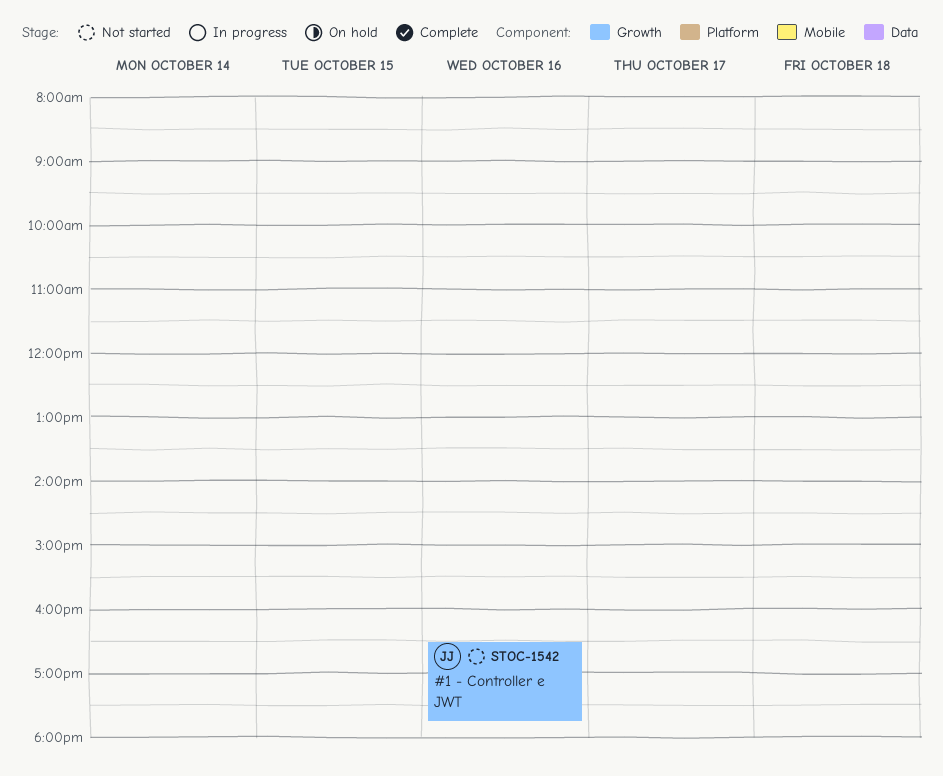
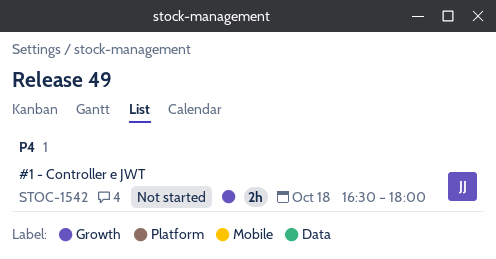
STOC-1542, day: Oct 16 -> Oct 18
STOC-1542, ends: 17:45 -> 18:00

